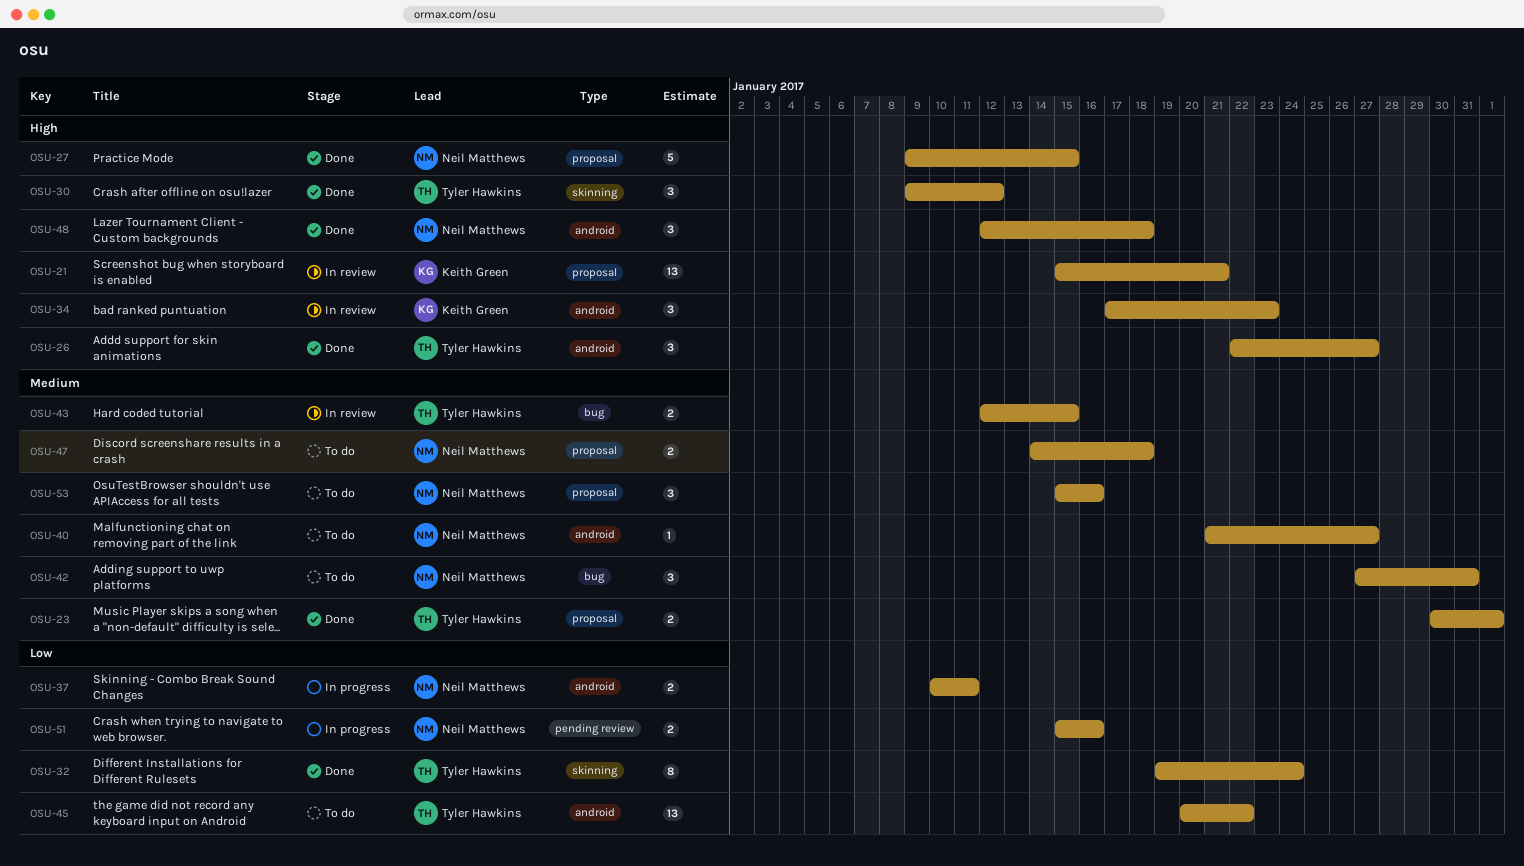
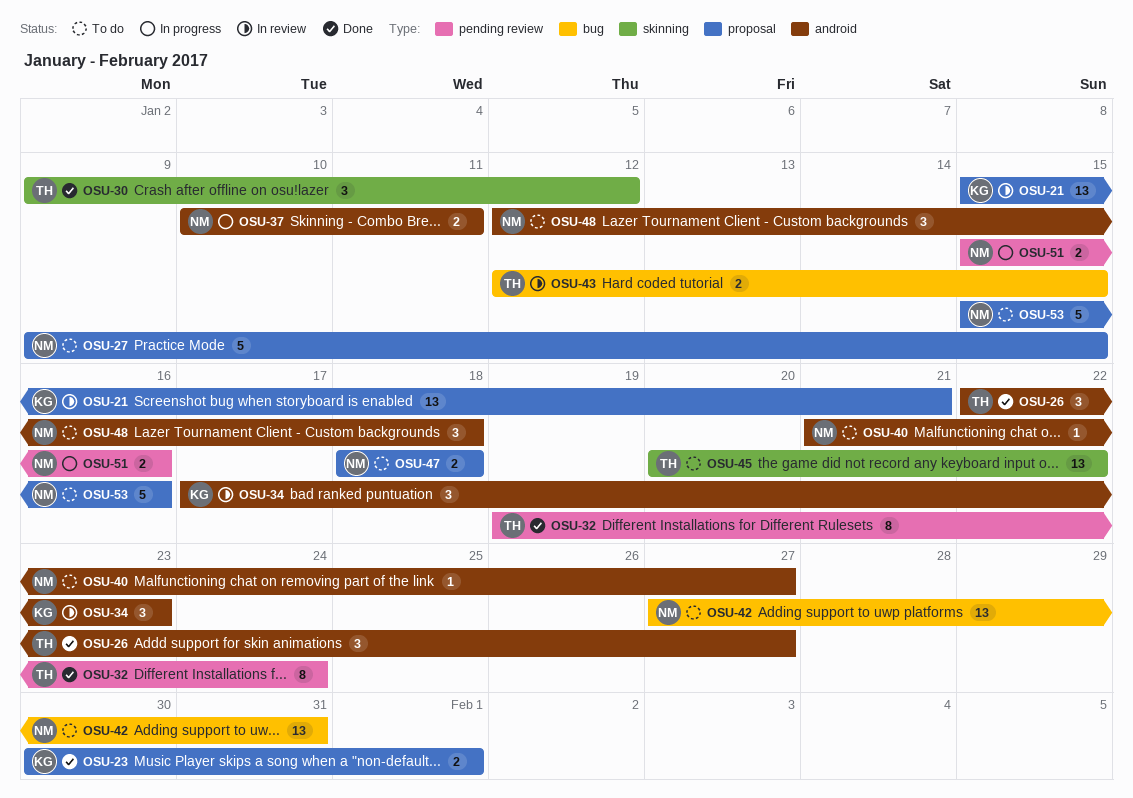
OSU-23, owner: Tyler Hawkins -> Keith Green
OSU-27, status: Done -> To do
OSU-32, label: skinning -> pending review
OSU-42, estimate: 3 -> 13
OSU-45, label: android -> skinning
OSU-47, start: Jan 14 -> Jan 18
OSU-48, status: Done -> To do
OSU-53, estimate: 3 -> 5

